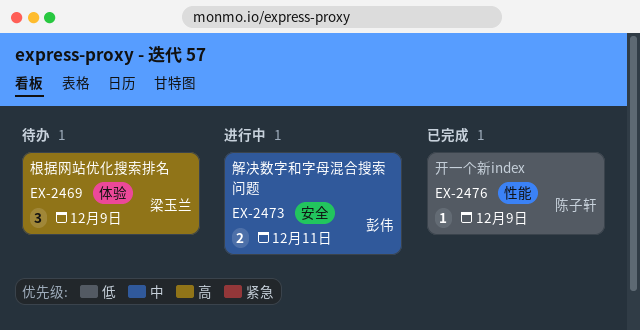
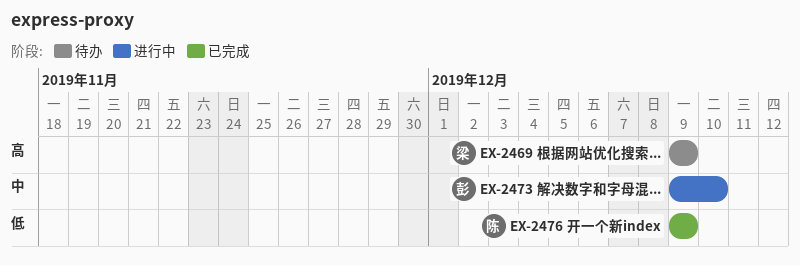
EX-2473, due: Dec 11 -> Dec 10

